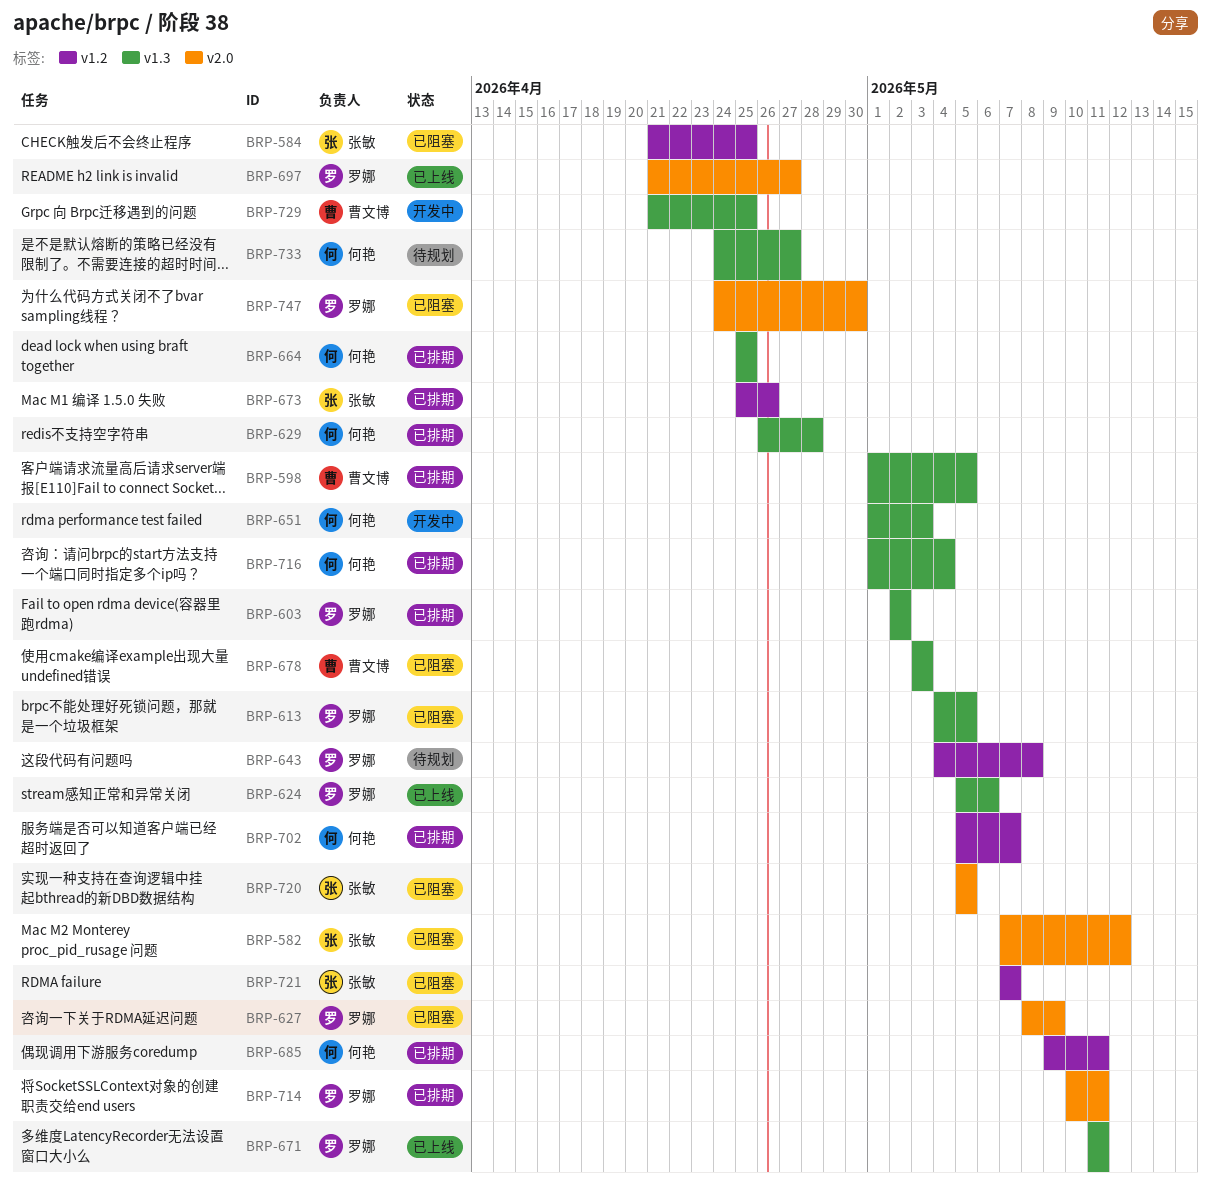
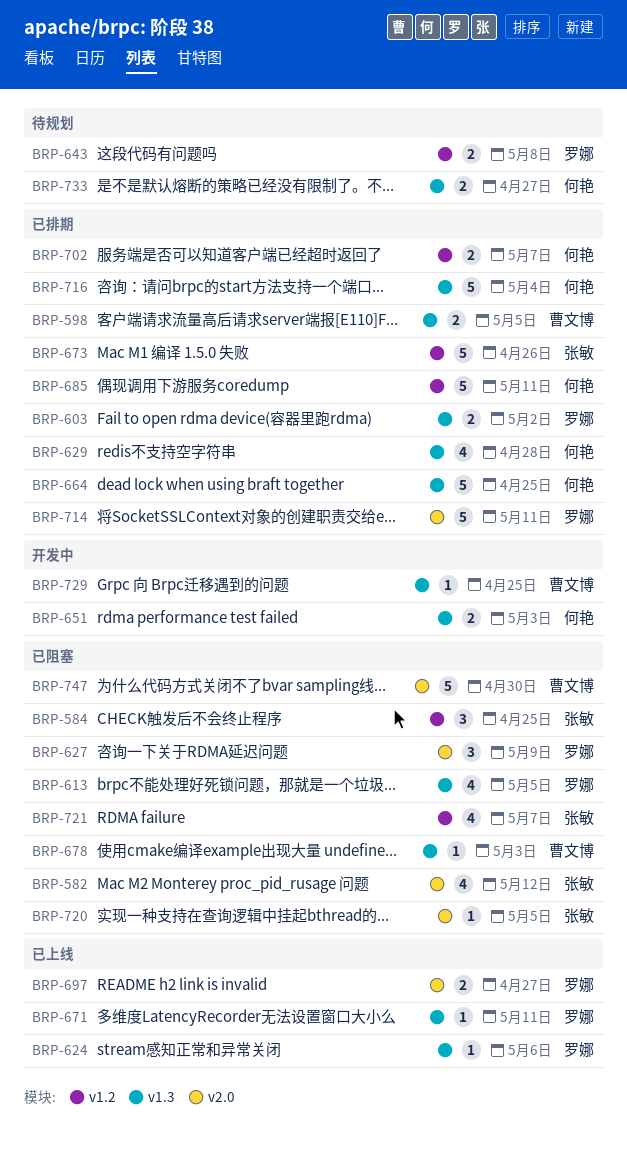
BRP-747, owner: 罗娜 -> 曹文博

